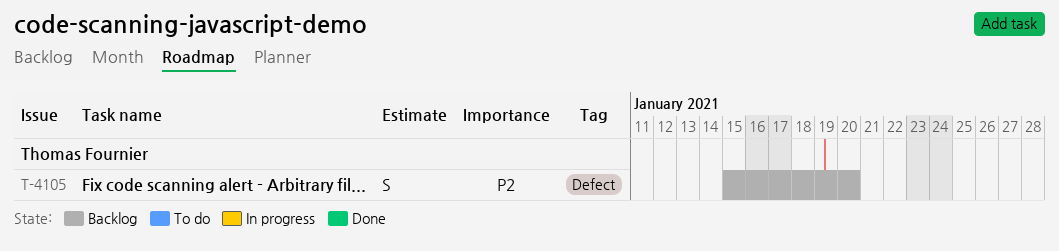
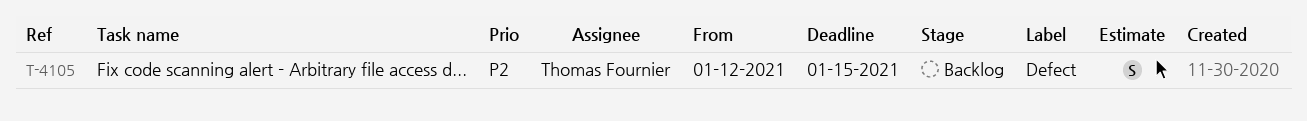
T-4105, start: Jan 15 -> Jan 12
T-4105, due: Jan 20 -> Jan 15

